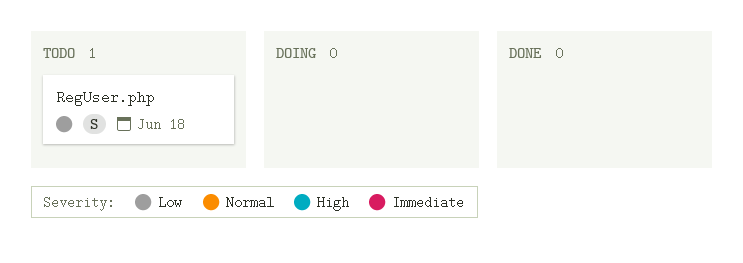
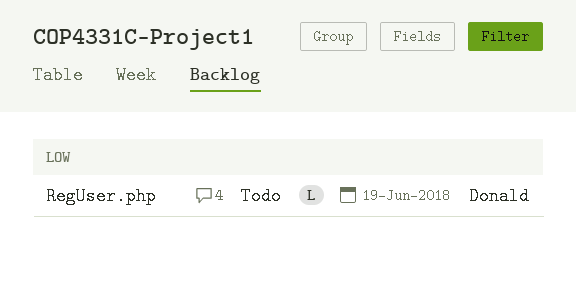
RegUser.php, estimate: S -> L
RegUser.php, due: Jun 18 -> Jun 19

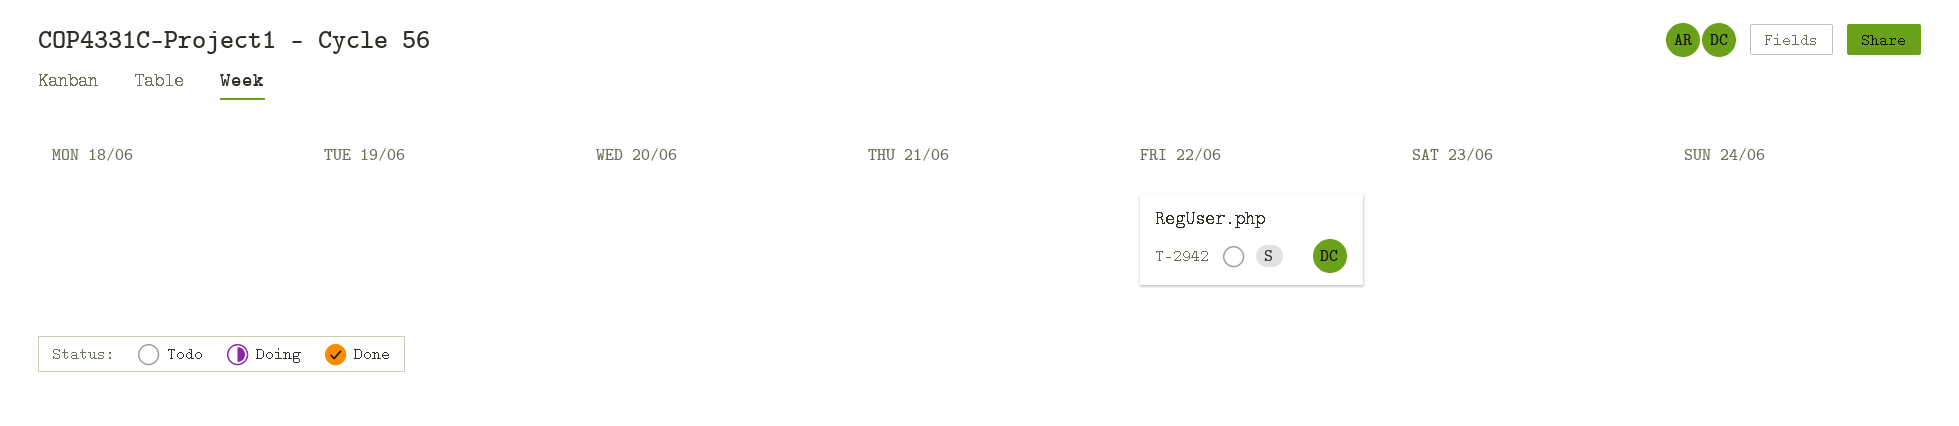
RegUser.php, estimate: L -> S
RegUser.php, due: Jun 19 -> Jun 22

